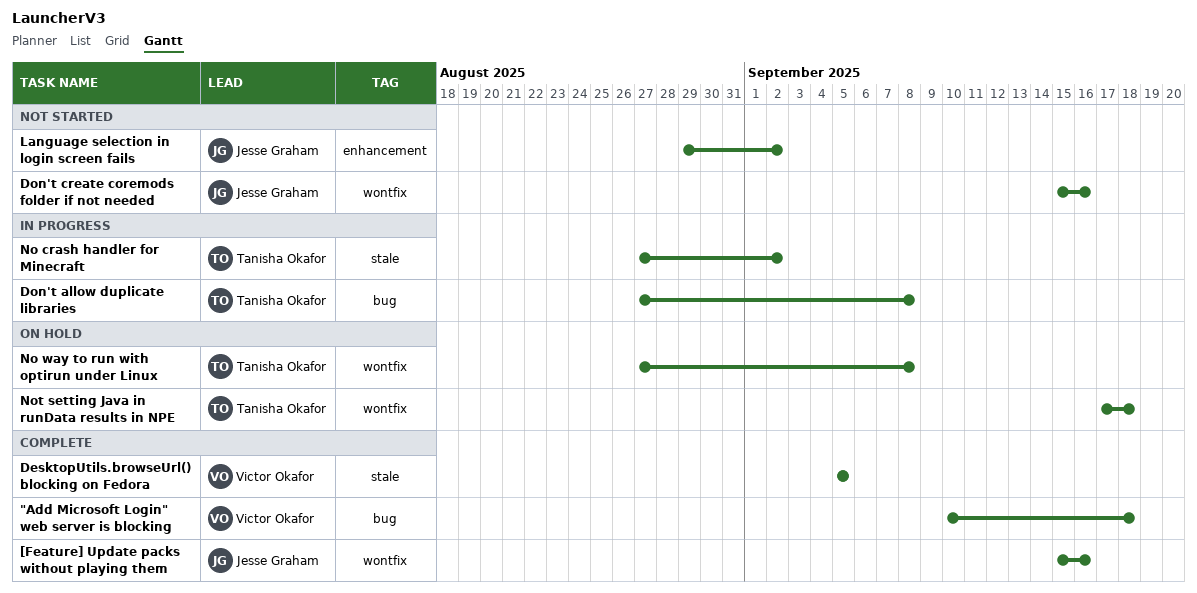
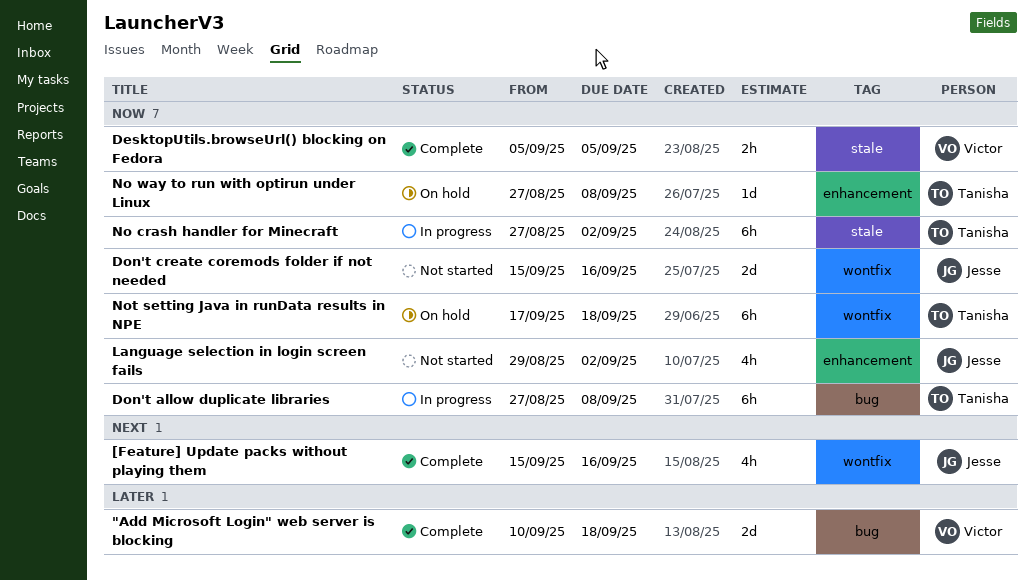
No way to run with optirun under Linux, label: wontfix -> enhancement

